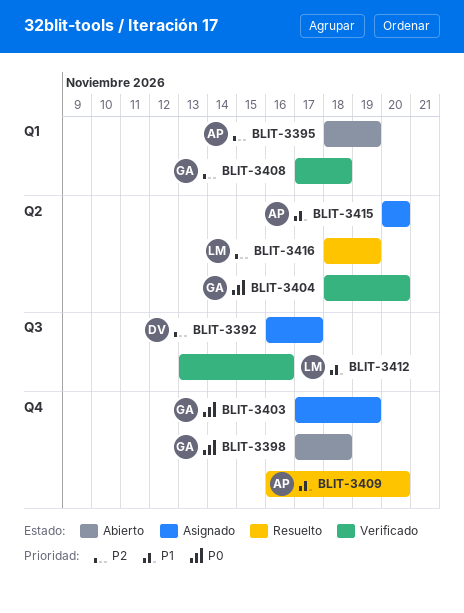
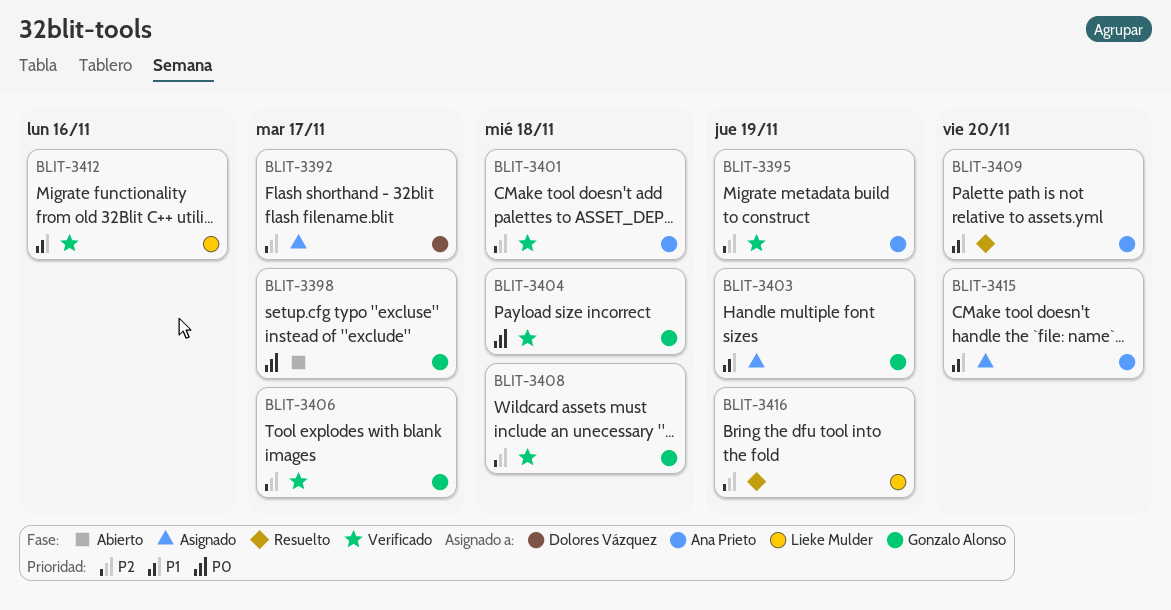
BLIT-3395, status: Abierto -> Verificado
BLIT-3398, due: Nov 18 -> Nov 17
BLIT-3401: none -> present
BLIT-3403, priority: P0 -> P1
BLIT-3404, due: Nov 20 -> Nov 18
BLIT-3406: none -> present

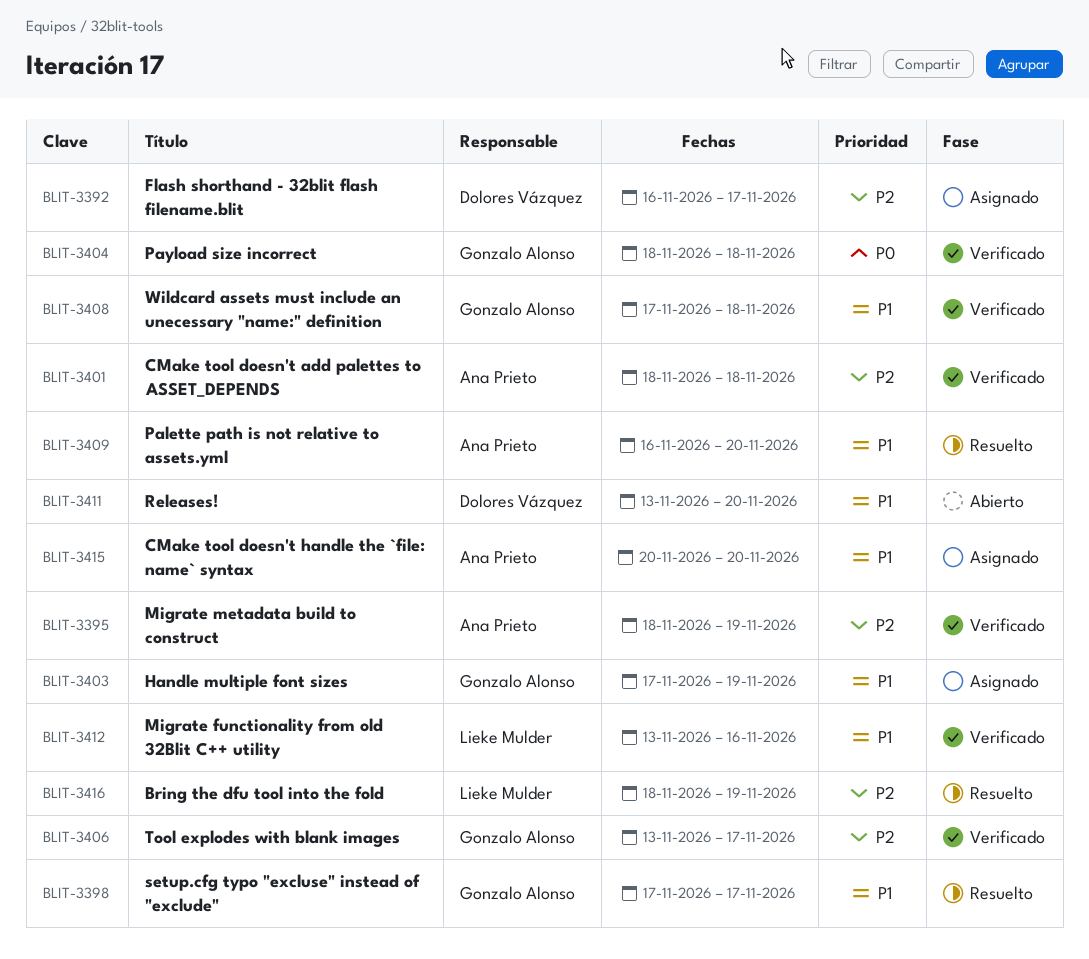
BLIT-3398, status: Abierto -> Resuelto
BLIT-3398, priority: P0 -> P1
BLIT-3408, priority: P2 -> P1
BLIT-3411: none -> present

